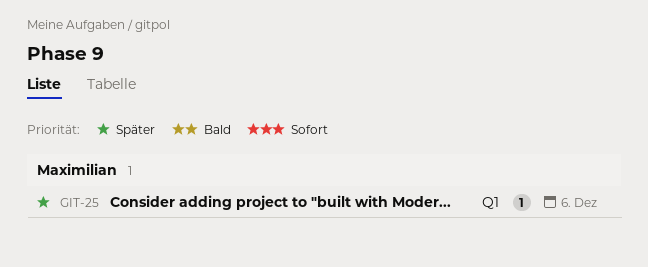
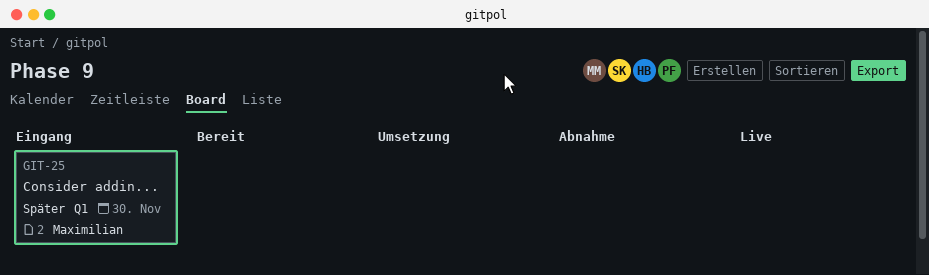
GIT-25, due: Dec 6 -> Nov 30

